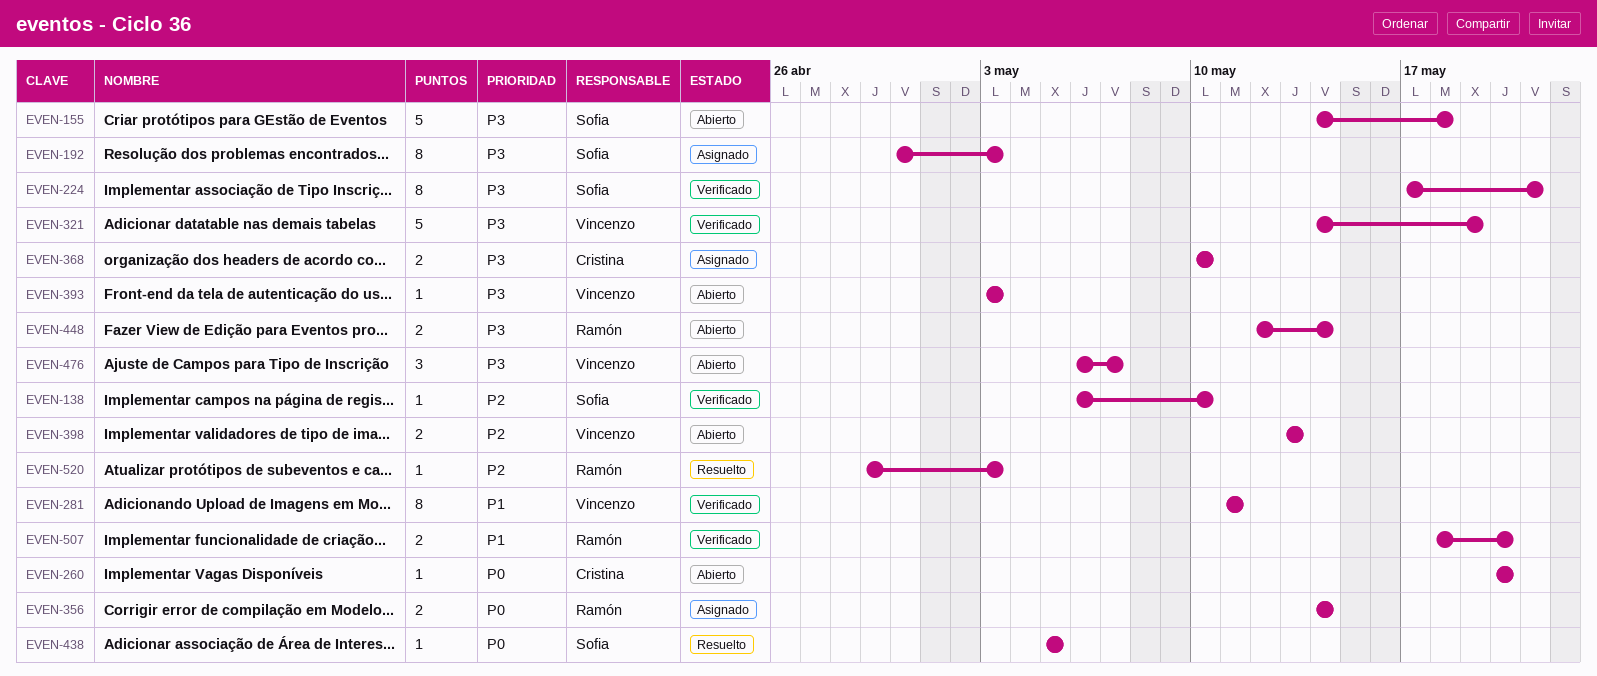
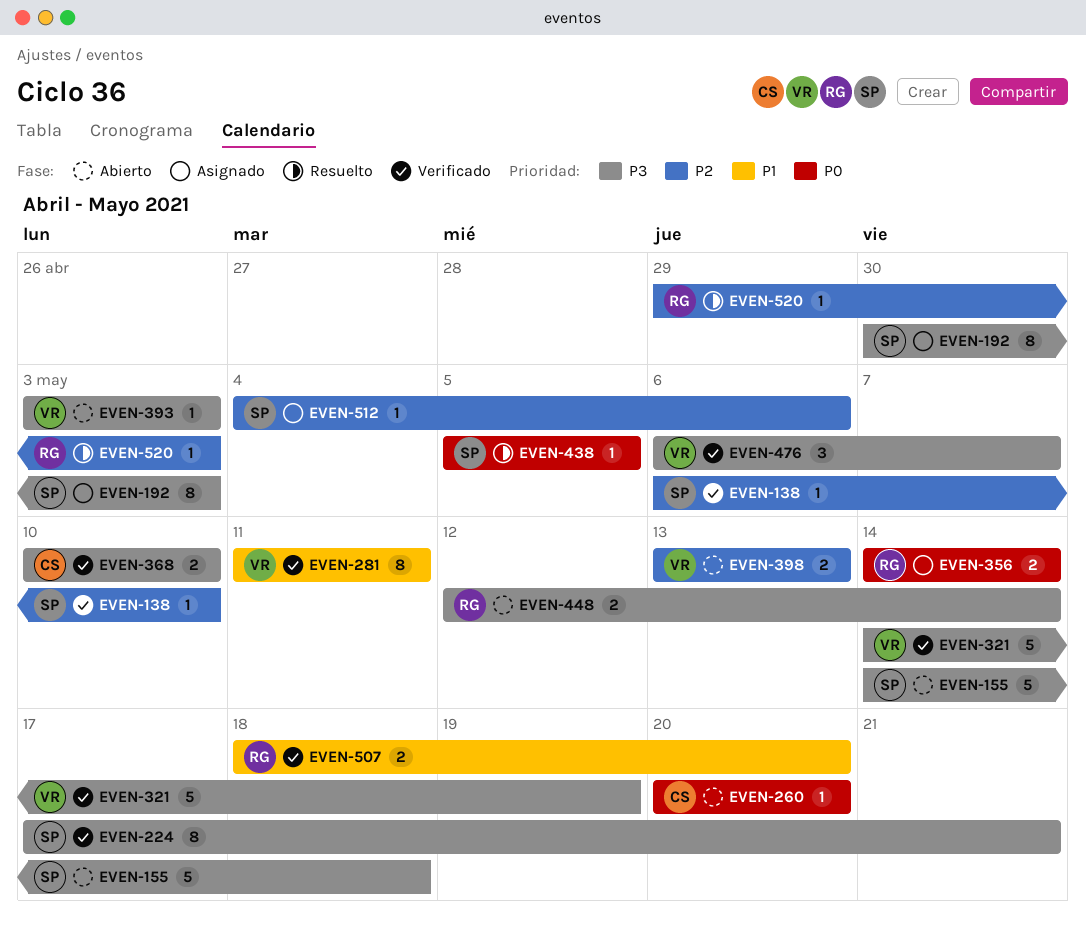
EVEN-368, status: Asignado -> Verificado
EVEN-476, status: Abierto -> Verificado
EVEN-512: none -> present

